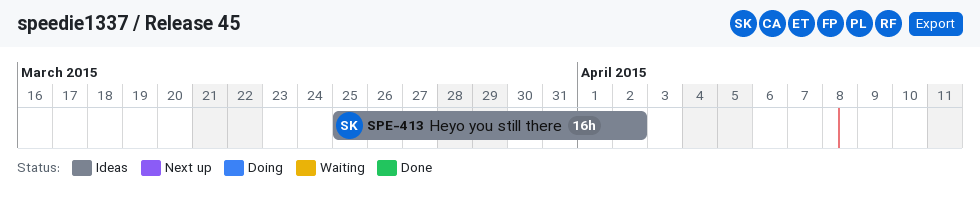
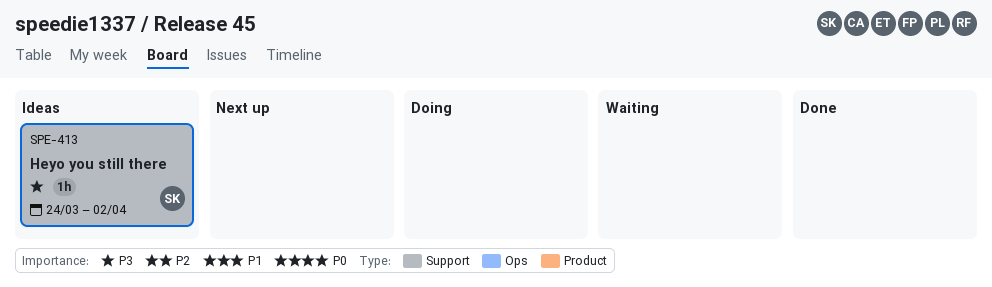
SPE-413, estimate: 16h -> 1h
SPE-413, start: Mar 25 -> Mar 24

